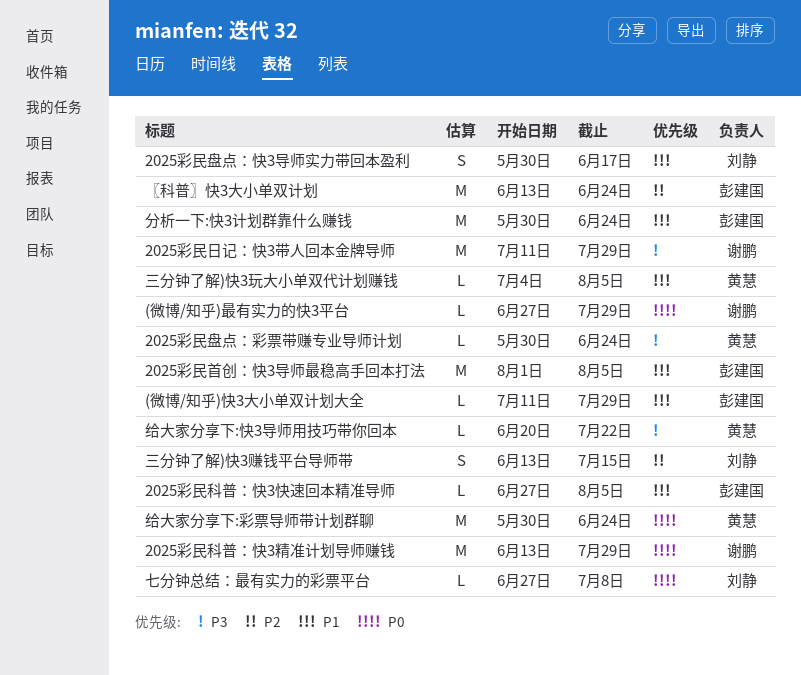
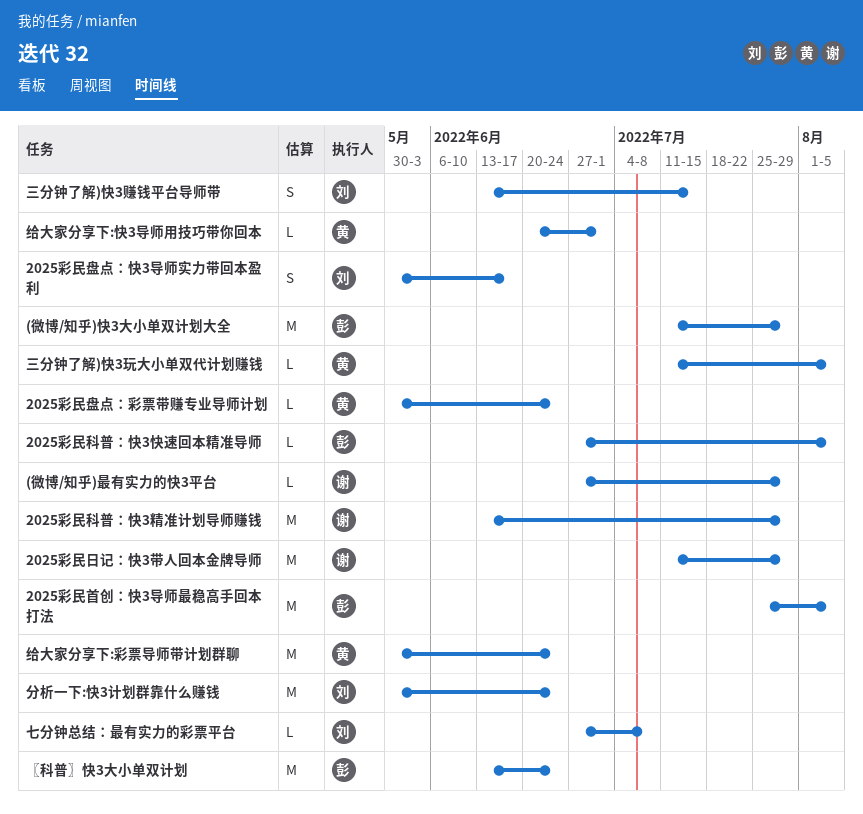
(微博/知乎)快3大小单双计划大全, estimate: L -> M
2025彩民首创：快3导师最稳高手回本打法, start: Aug 1 -> Jul 25
三分钟了解)快3玩大小单双代计划赚钱, start: Jul 4 -> Jul 11
分析一下:快3计划群靠什么赚钱, owner: 彭建国 -> 刘静
给大家分享下:快3导师用技巧带你回本, due: Jul 22 -> Jul 1

